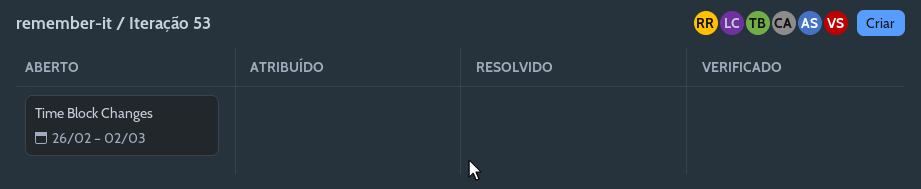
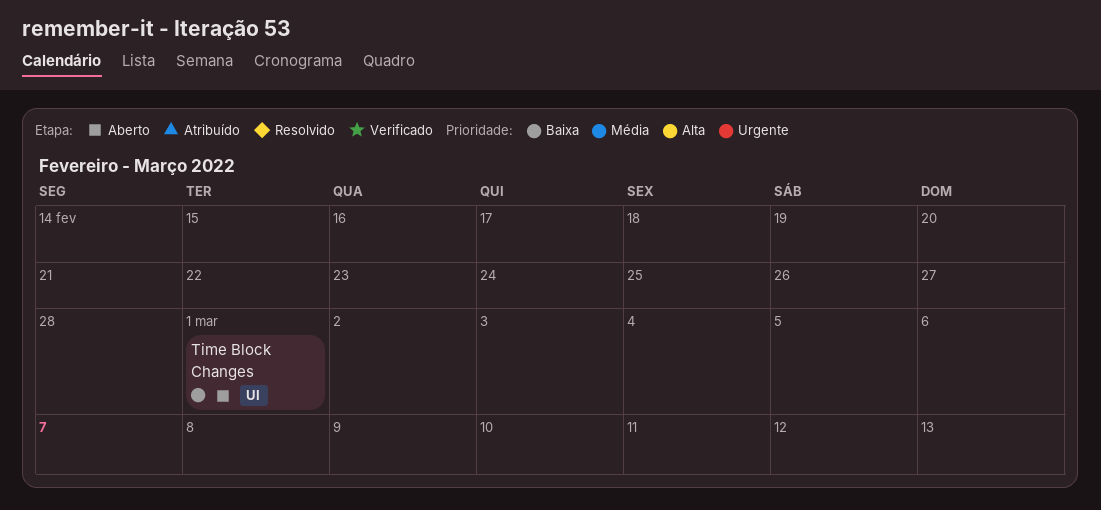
Time Block Changes, due: Mar 2 -> Mar 1

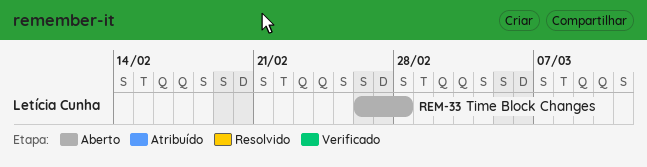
Time Block Changes, due: Mar 1 -> Feb 28

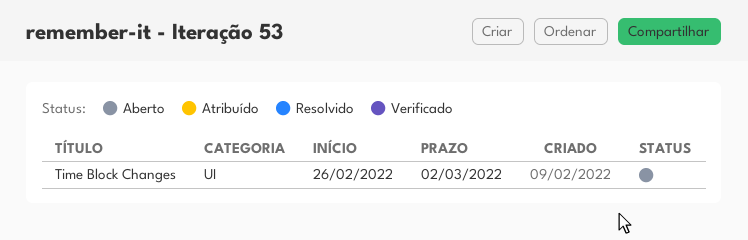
Time Block Changes, due: Feb 28 -> Mar 2

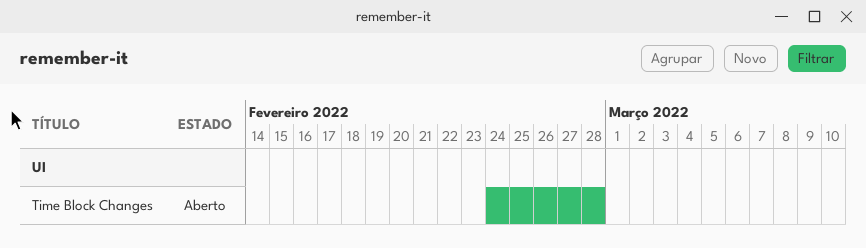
Time Block Changes, start: Feb 26 -> Feb 24
Time Block Changes, due: Mar 2 -> Feb 28

